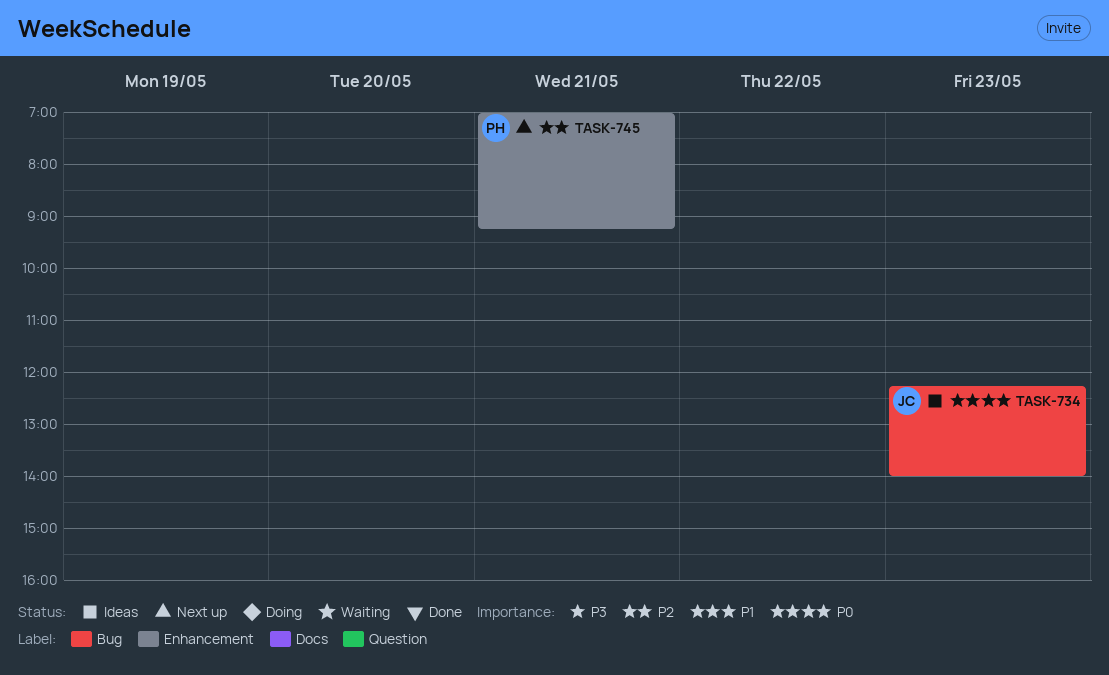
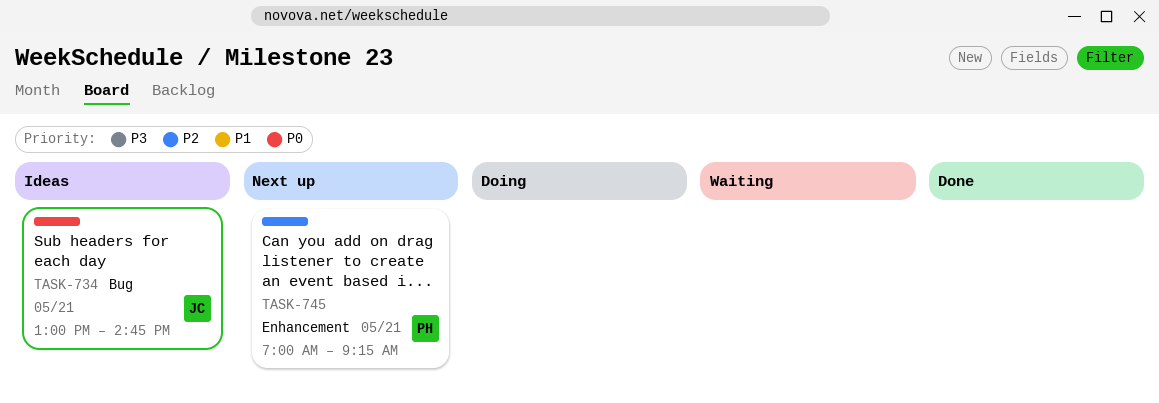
TASK-734, day: May 23 -> May 21
TASK-734, begins: 12:15 -> 13:00
TASK-734, ends: 14:00 -> 14:45

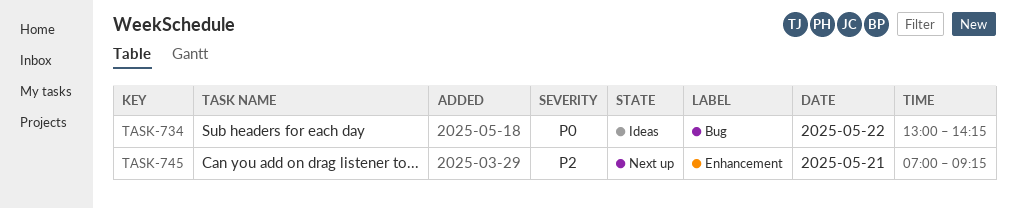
TASK-734, day: May 21 -> May 22
TASK-734, ends: 14:45 -> 14:15

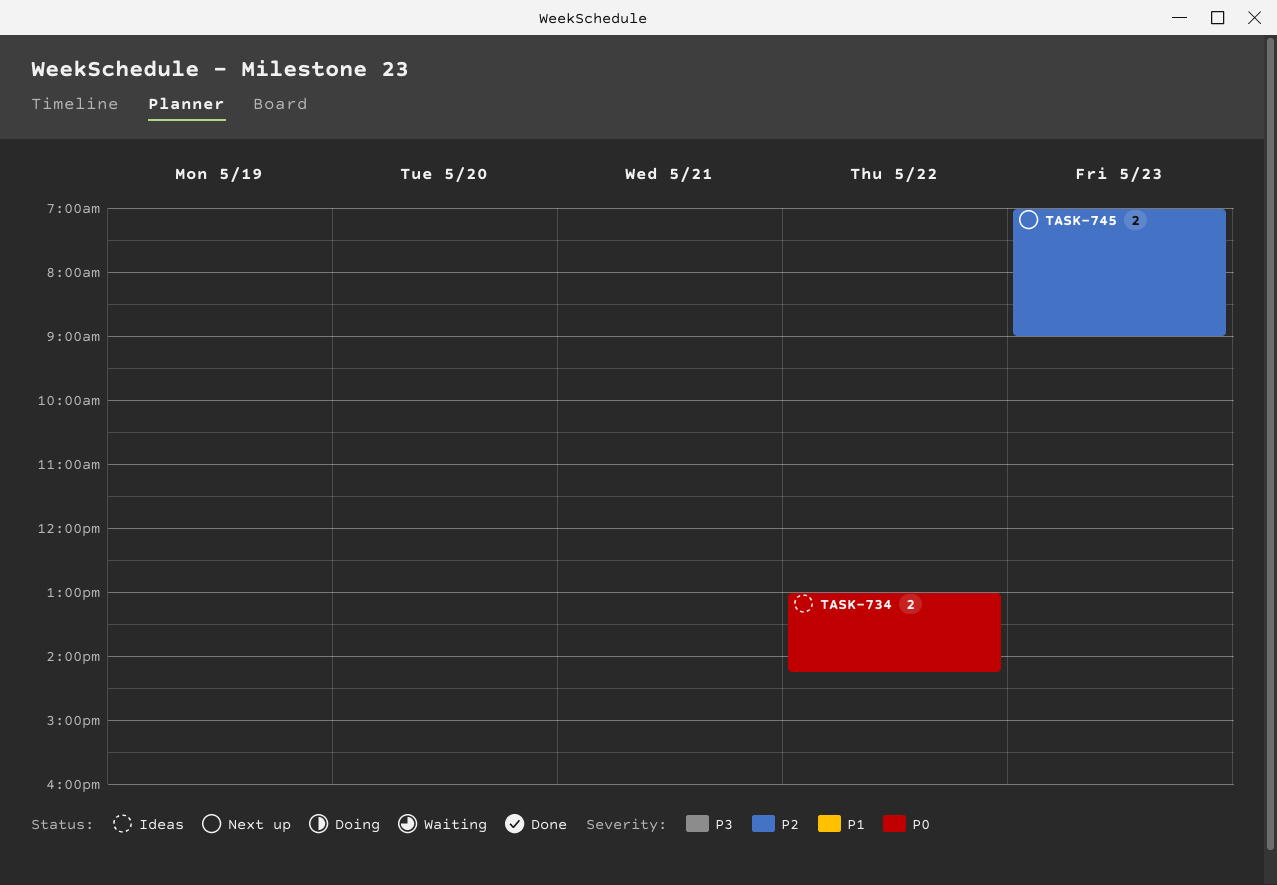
TASK-745, day: May 21 -> May 23
TASK-745, ends: 09:15 -> 09:00

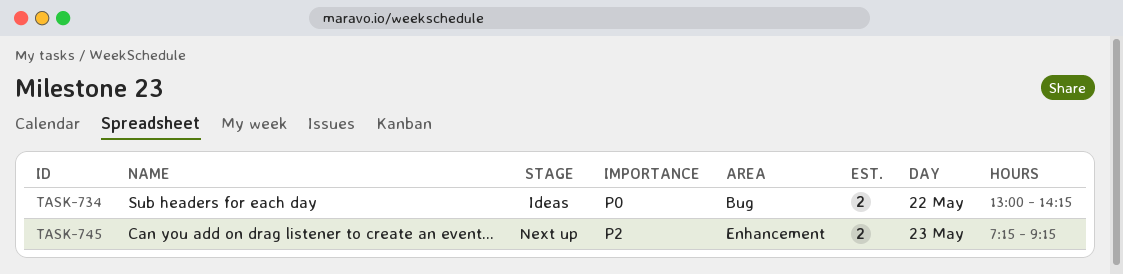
TASK-745, begins: 07:00 -> 07:15
TASK-745, ends: 09:00 -> 09:15

